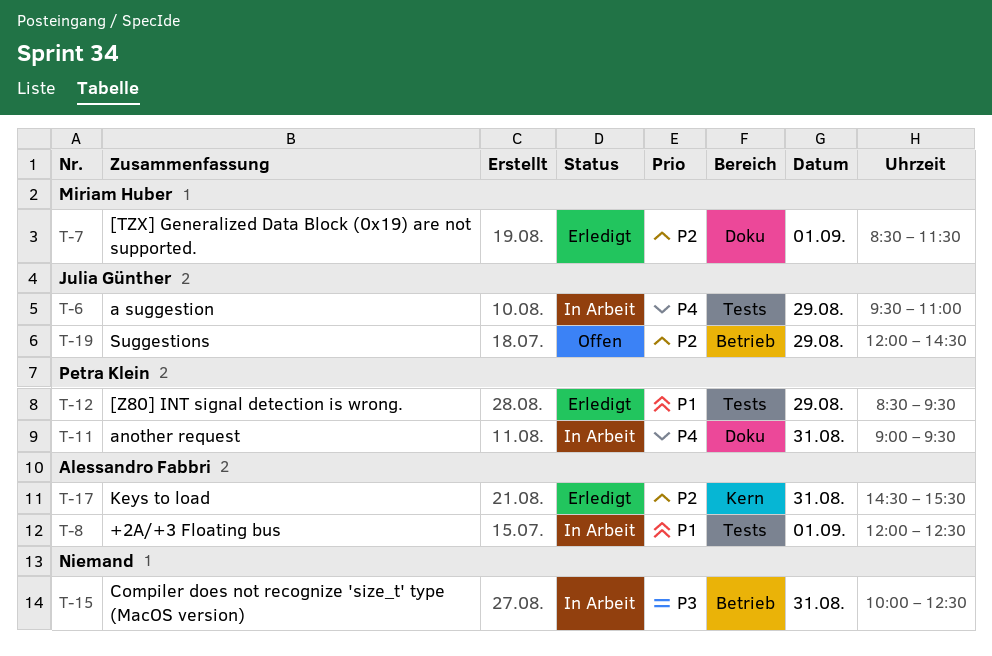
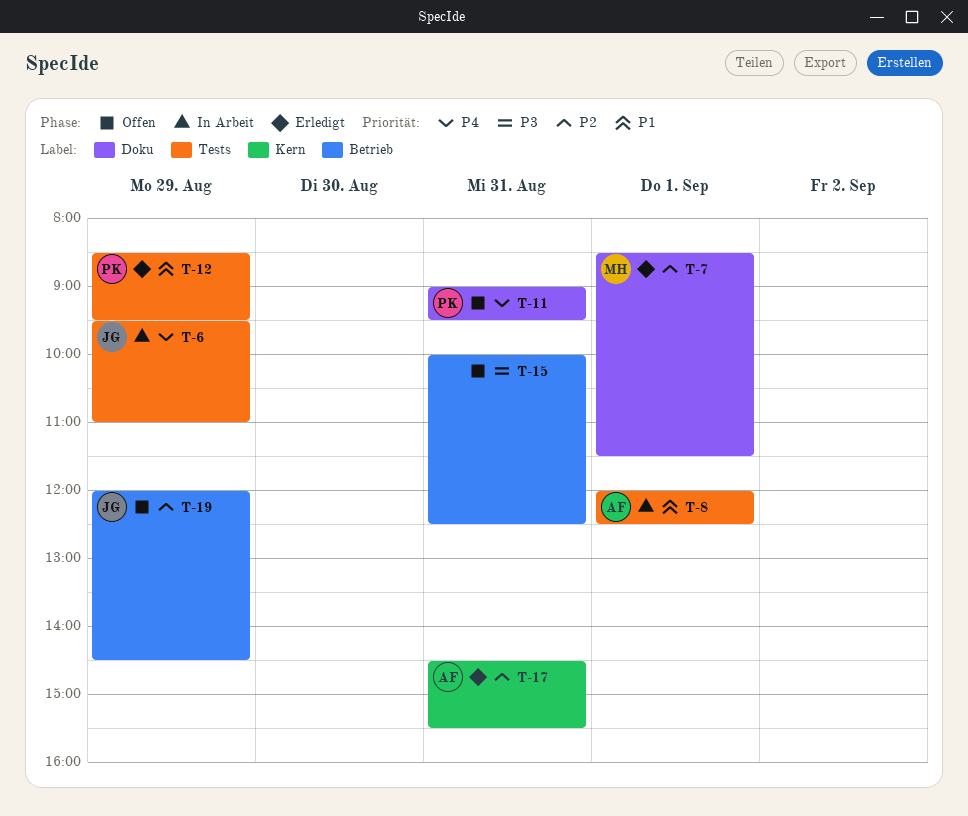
T-11, status: In Arbeit -> Offen
T-15, status: In Arbeit -> Offen

